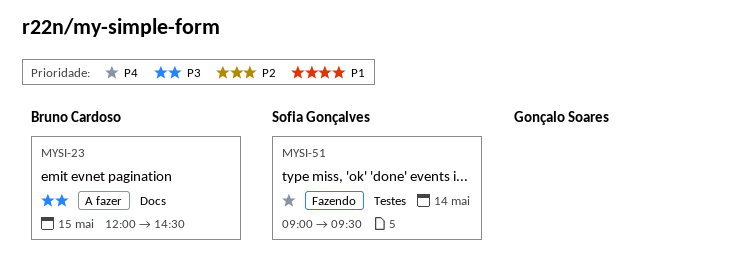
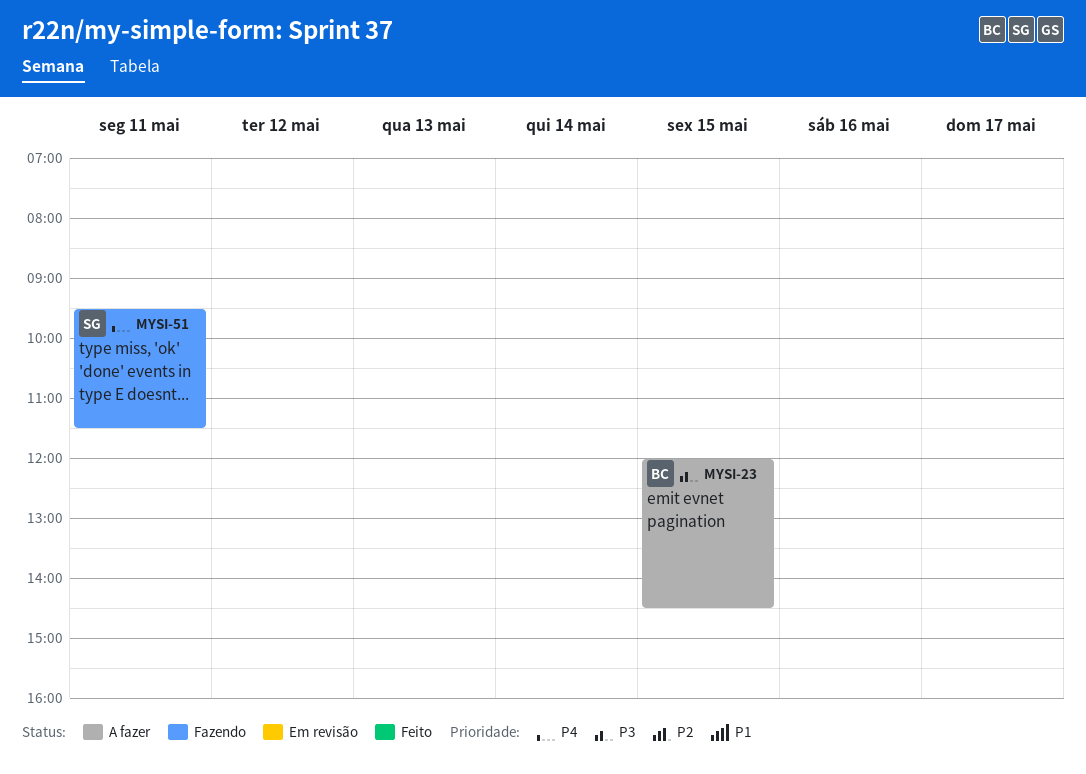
MYSI-51, day: May 14 -> May 11
MYSI-51, begins: 09:00 -> 09:30
MYSI-51, ends: 09:30 -> 11:30

